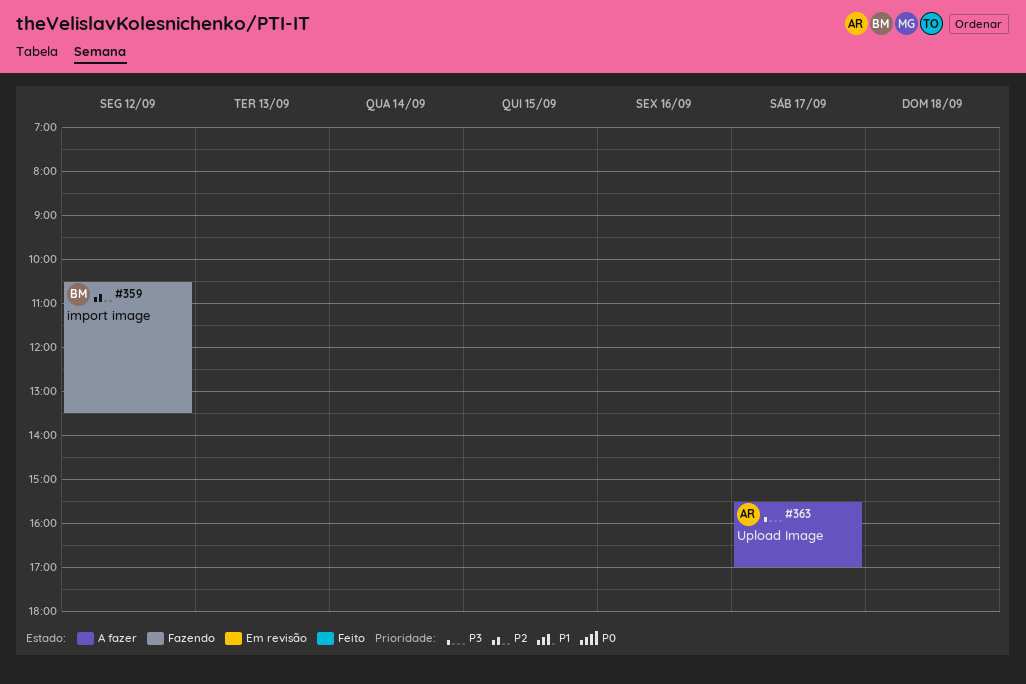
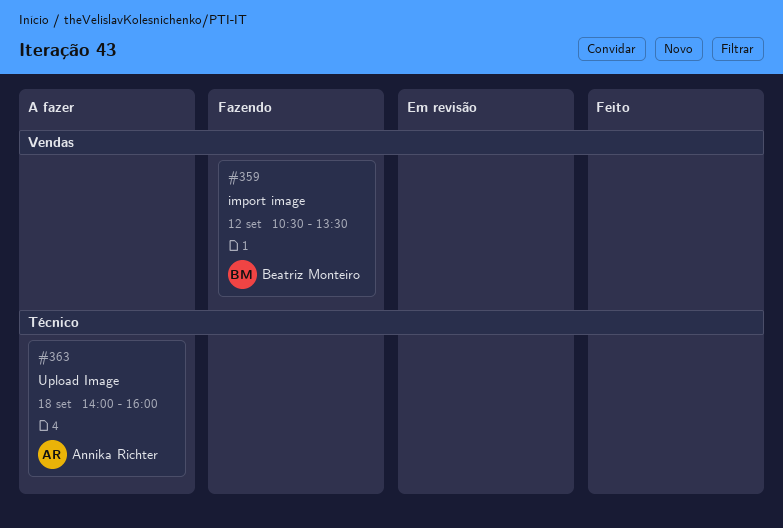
#363, day: Sep 17 -> Sep 18
#363, begins: 15:30 -> 14:00
#363, ends: 17:00 -> 16:00

